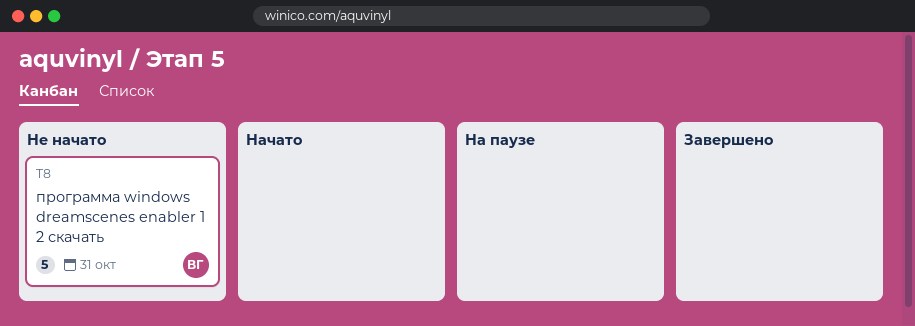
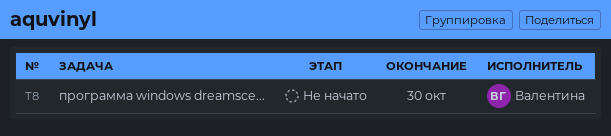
T8, due: Oct 31 -> Oct 30

